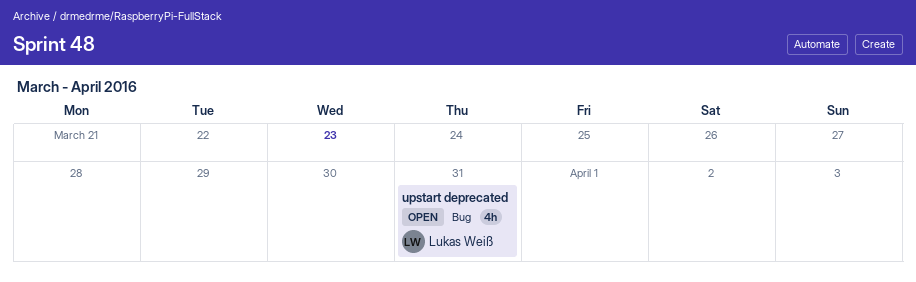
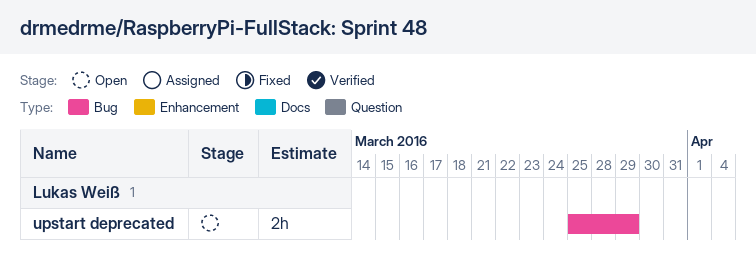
upstart deprecated, estimate: 4h -> 2h
upstart deprecated, due: Mar 31 -> Mar 29

